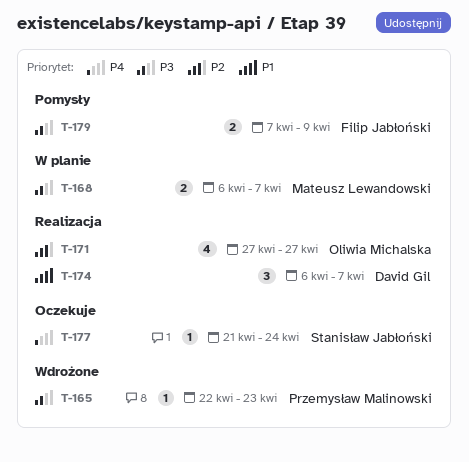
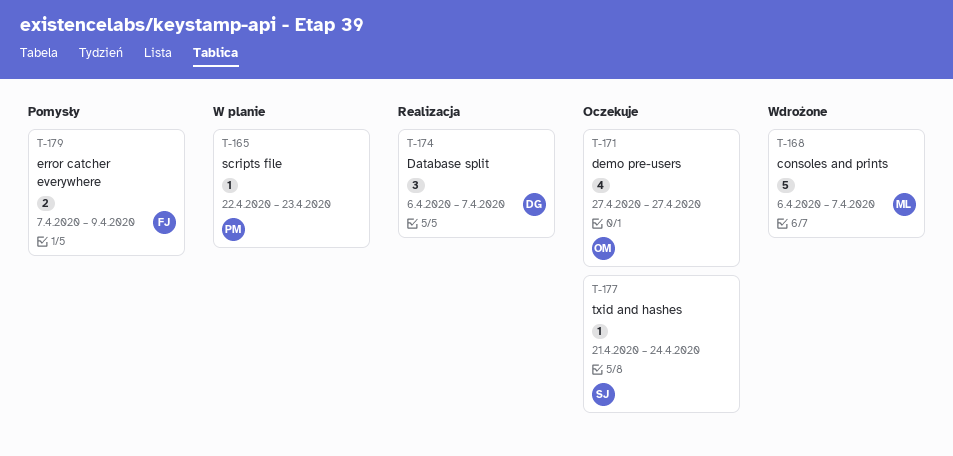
T-165, status: Wdrożone -> W planie
T-168, status: W planie -> Wdrożone
T-168, estimate: 2 -> 5
T-171, status: Realizacja -> Oczekuje

